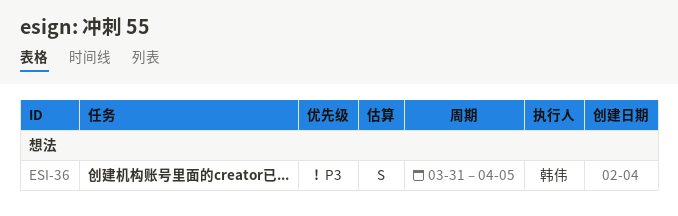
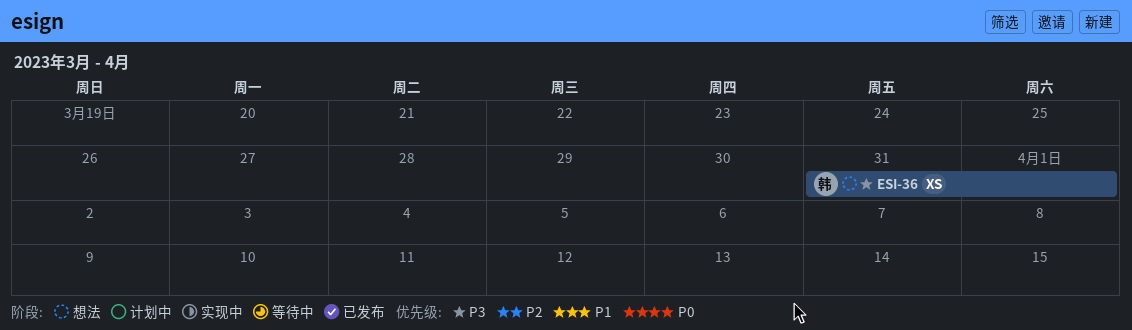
ESI-36, estimate: S -> XS
ESI-36, due: Apr 5 -> Apr 1

